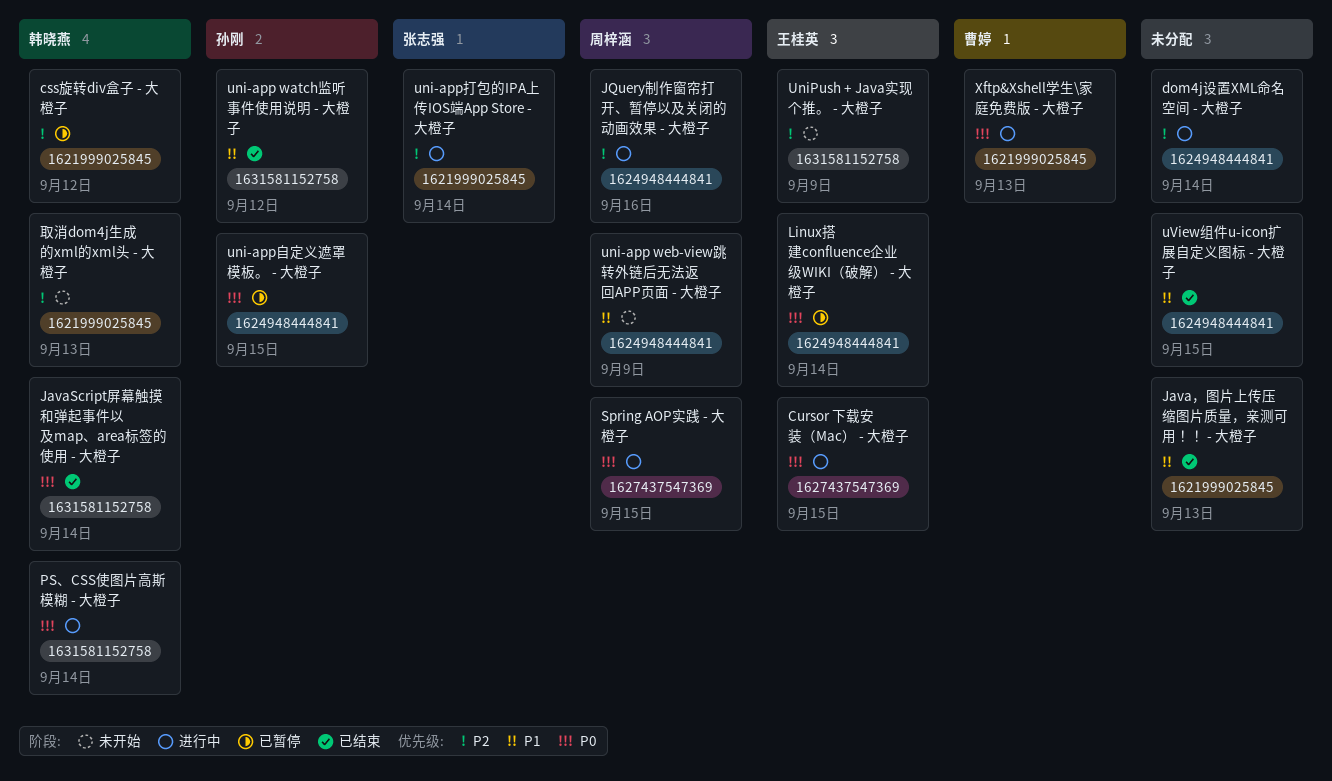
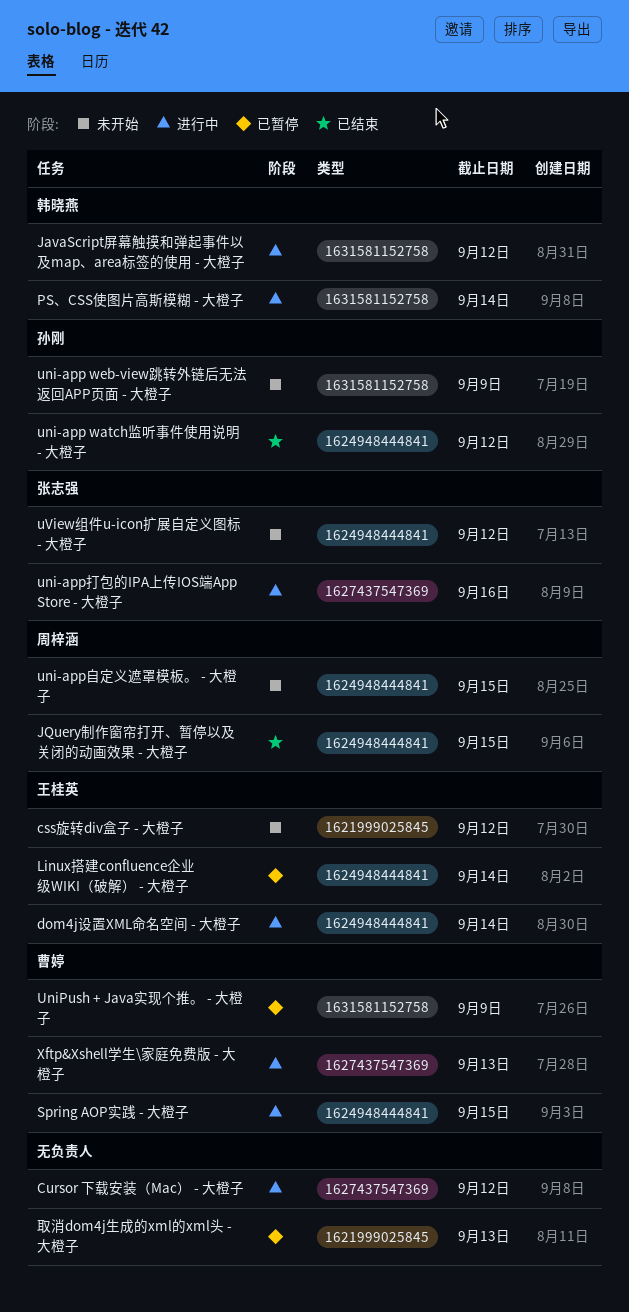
css旋转div盒子 - 大橙子, status: 已暂停 -> 未开始
css旋转div盒子 - 大橙子, owner: 韩晓燕 -> 王桂英
Cursor 下载安装（Mac） - 大橙子, owner: 王桂英 -> none
Cursor 下载安装（Mac） - 大橙子, due: Sep 15 -> Sep 12
dom4j设置XML命名空间 - 大橙子, owner: none -> 王桂英
JavaScript屏幕触摸和弹起事件以及map、area标签的使用 - 大橙子, status: 已结束 -> 进行中
JavaScript屏幕触摸和弹起事件以及map、area标签的使用 - 大橙子, due: Sep 14 -> Sep 12
Java，图片上传压缩图片质量，亲测可用！！ - 大橙子: present -> none
JQuery制作窗帘打开、暂停以及关闭的动画效果 - 大橙子, status: 进行中 -> 已结束
JQuery制作窗帘打开、暂停以及关闭的动画效果 - 大橙子, due: Sep 16 -> Sep 15
Spring AOP实践 - 大橙子, owner: 周梓涵 -> 曹婷
Spring AOP实践 - 大橙子, label: 1627437547369 -> 1624948444841
uni-app watch监听事件使用说明 - 大橙子, label: 1631581152758 -> 1624948444841
uni-app web-view跳转外链后无法返回APP页面 - 大橙子, owner: 周梓涵 -> 孙刚
uni-app web-view跳转外链后无法返回APP页面 - 大橙子, label: 1624948444841 -> 1631581152758
uni-app打包的IPA上传IOS端App Store - 大橙子, label: 1621999025845 -> 1627437547369
uni-app打包的IPA上传IOS端App Store - 大橙子, due: Sep 14 -> Sep 16
uni-app自定义遮罩模板。 - 大橙子, status: 已暂停 -> 未开始
uni-app自定义遮罩模板。 - 大橙子, owner: 孙刚 -> 周梓涵
UniPush + Java实现个推。 - 大橙子, status: 未开始 -> 已暂停
UniPush + Java实现个推。 - 大橙子, owner: 王桂英 -> 曹婷
uView组件u-icon扩展自定义图标 - 大橙子, status: 已结束 -> 未开始
uView组件u-icon扩展自定义图标 - 大橙子, owner: none -> 张志强
uView组件u-icon扩展自定义图标 - 大橙子, due: Sep 15 -> Sep 12
Xftp&Xshell学生\家庭免费版 - 大橙子, label: 1621999025845 -> 1627437547369
取消dom4j生成的xml的xml头 - 大橙子, status: 未开始 -> 已暂停
取消dom4j生成的xml的xml头 - 大橙子, owner: 韩晓燕 -> none

